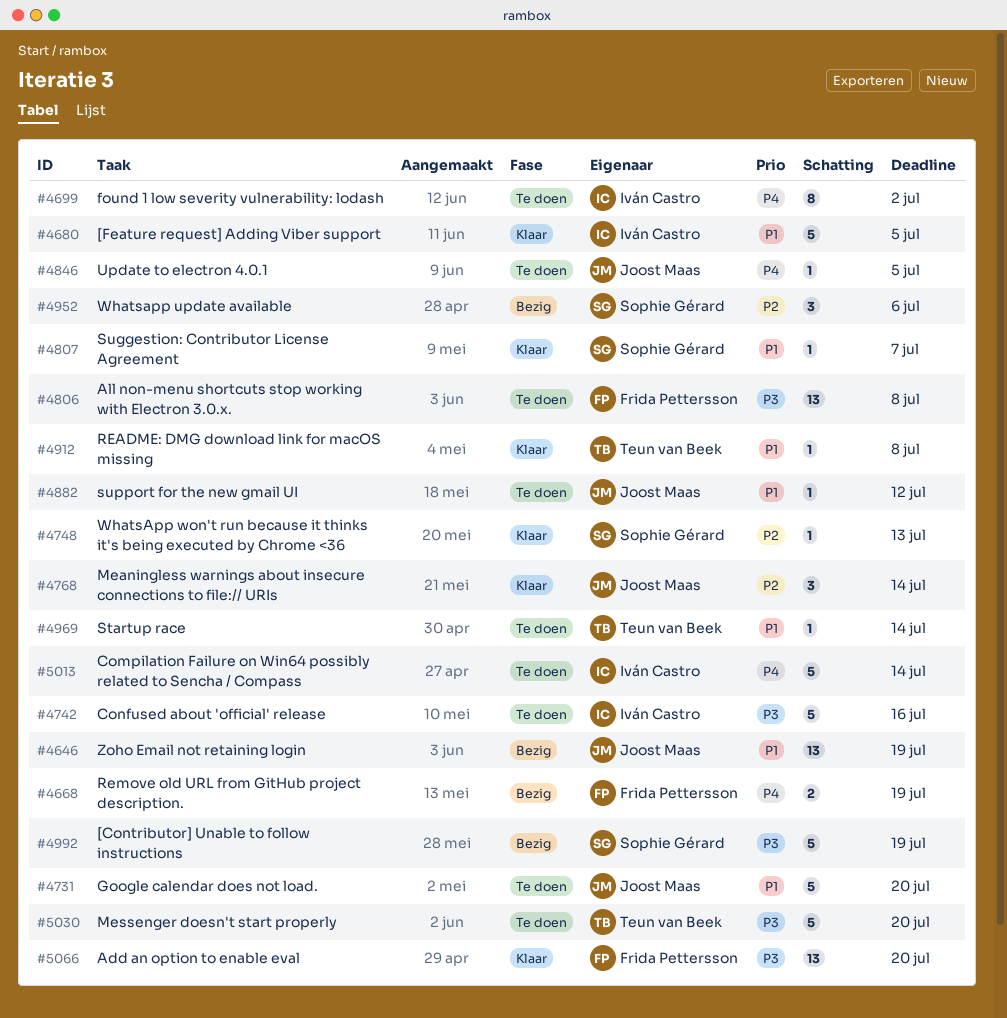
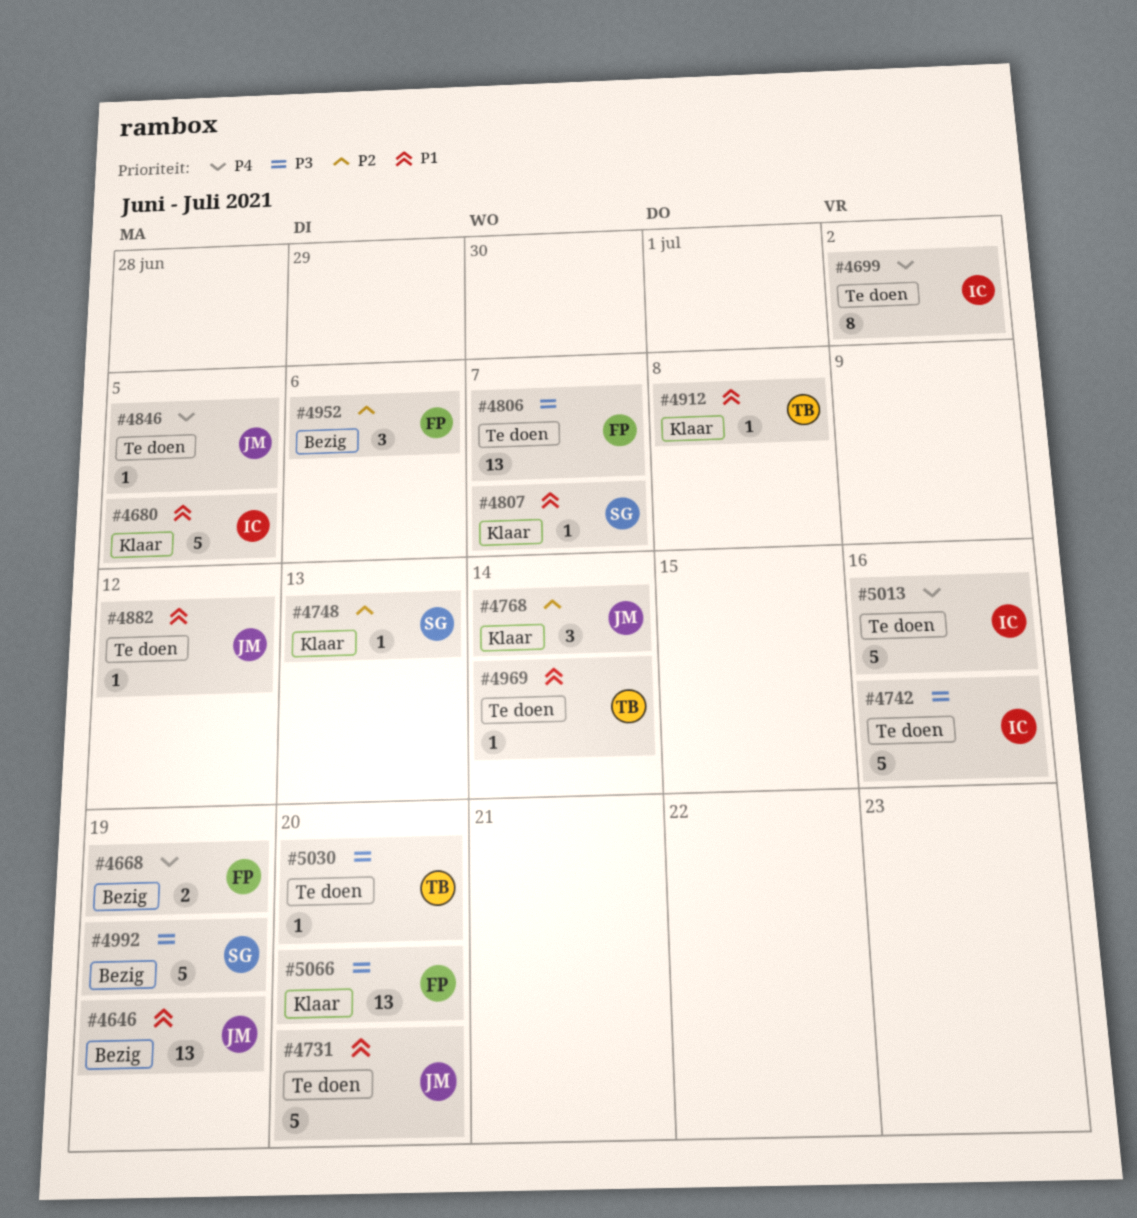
#4806, due: Jul 8 -> Jul 7
#4952, owner: Sophie Gérard -> Frida Pettersson
#5013, due: Jul 14 -> Jul 16
#5030, estimate: 5 -> 1

